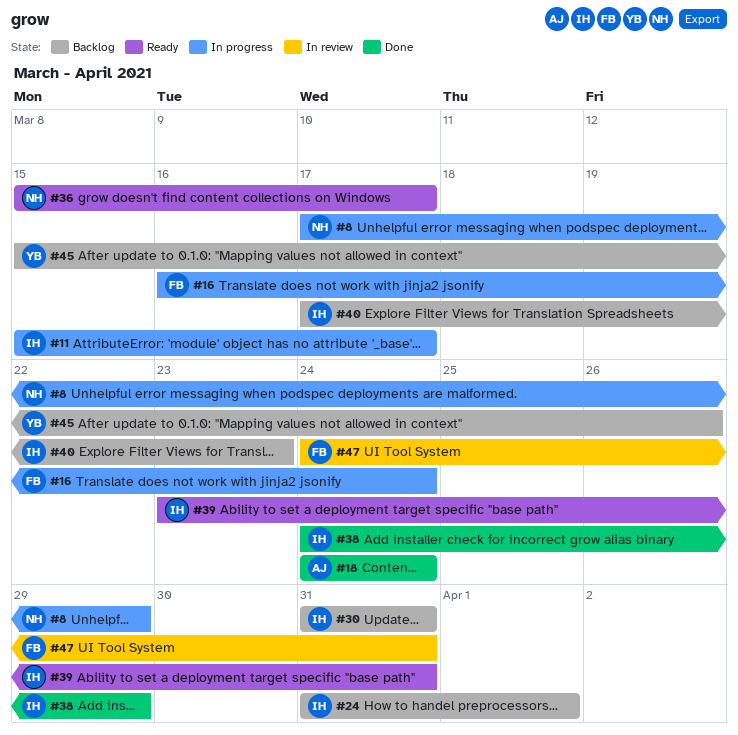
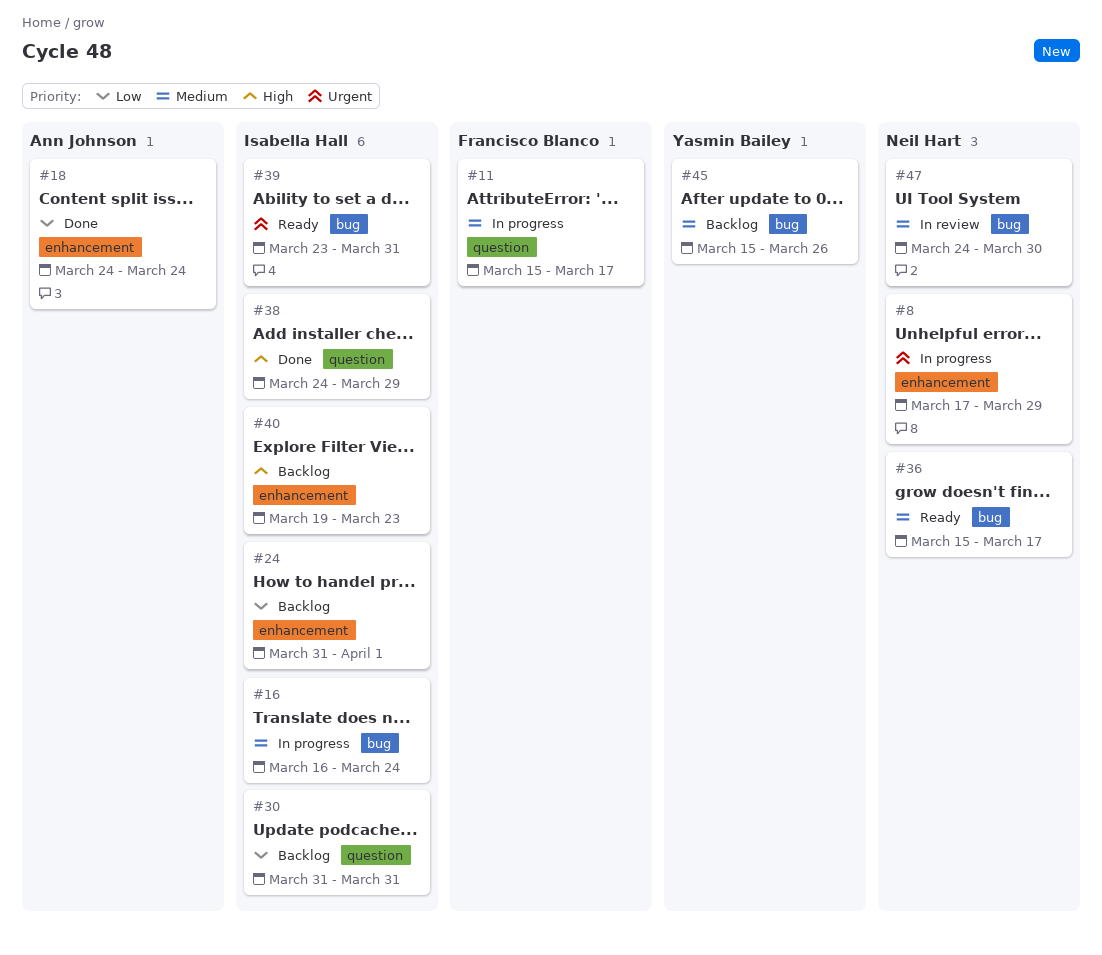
#11, owner: Isabella Hall -> Francisco Blanco
#16, owner: Francisco Blanco -> Isabella Hall
#40, start: Mar 17 -> Mar 19
#47, owner: Francisco Blanco -> Neil Hart
#47, due: Mar 31 -> Mar 30

